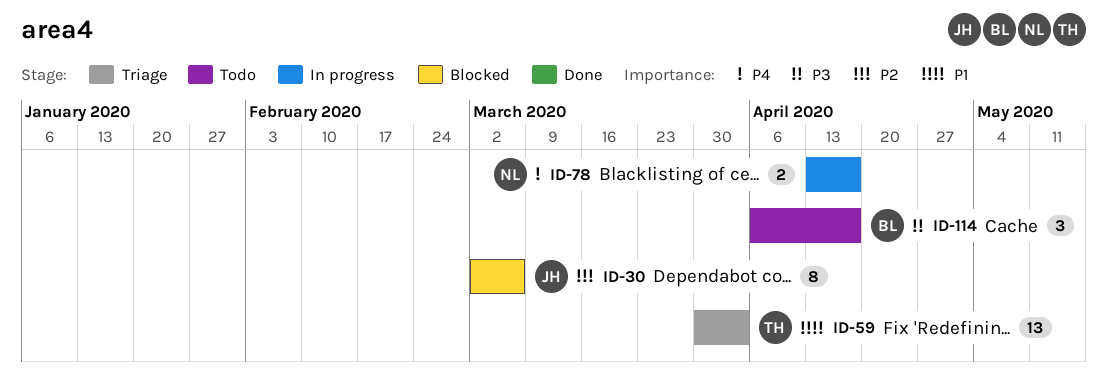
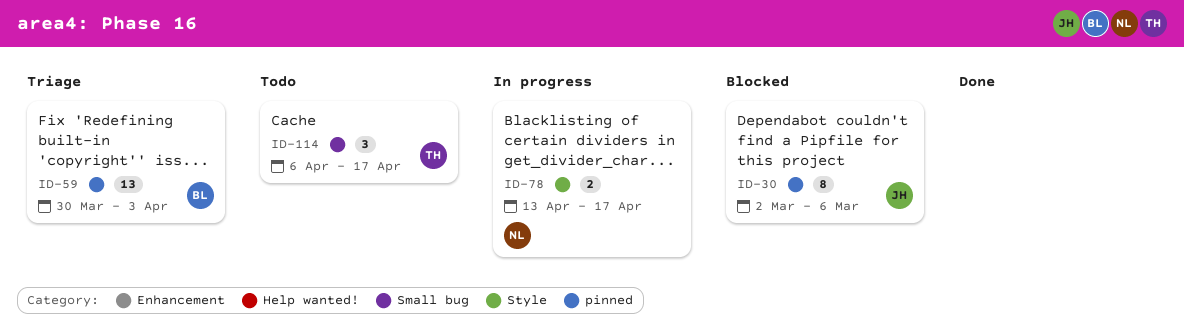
ID-59, owner: TH -> BL
ID-114, owner: BL -> TH

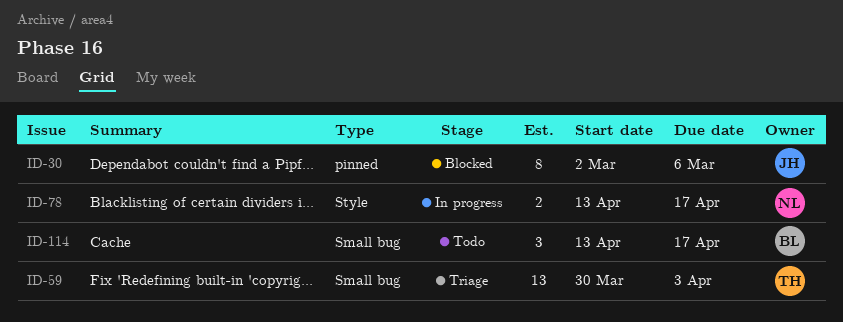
ID-59, owner: BL -> TH
ID-59, label: pinned -> Small bug
ID-114, owner: TH -> BL
ID-114, start: Apr 6 -> Apr 13

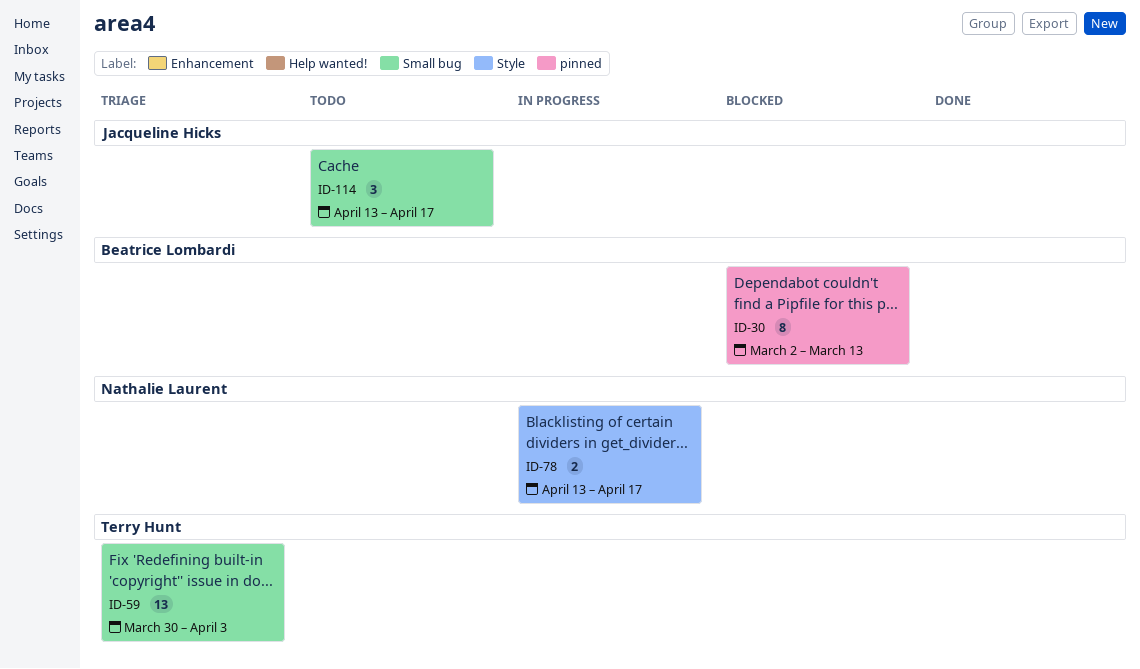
ID-30, owner: Jacqueline Hicks -> Beatrice Lombardi
ID-30, due: Mar 6 -> Mar 13
ID-114, owner: Beatrice Lombardi -> Jacqueline Hicks

